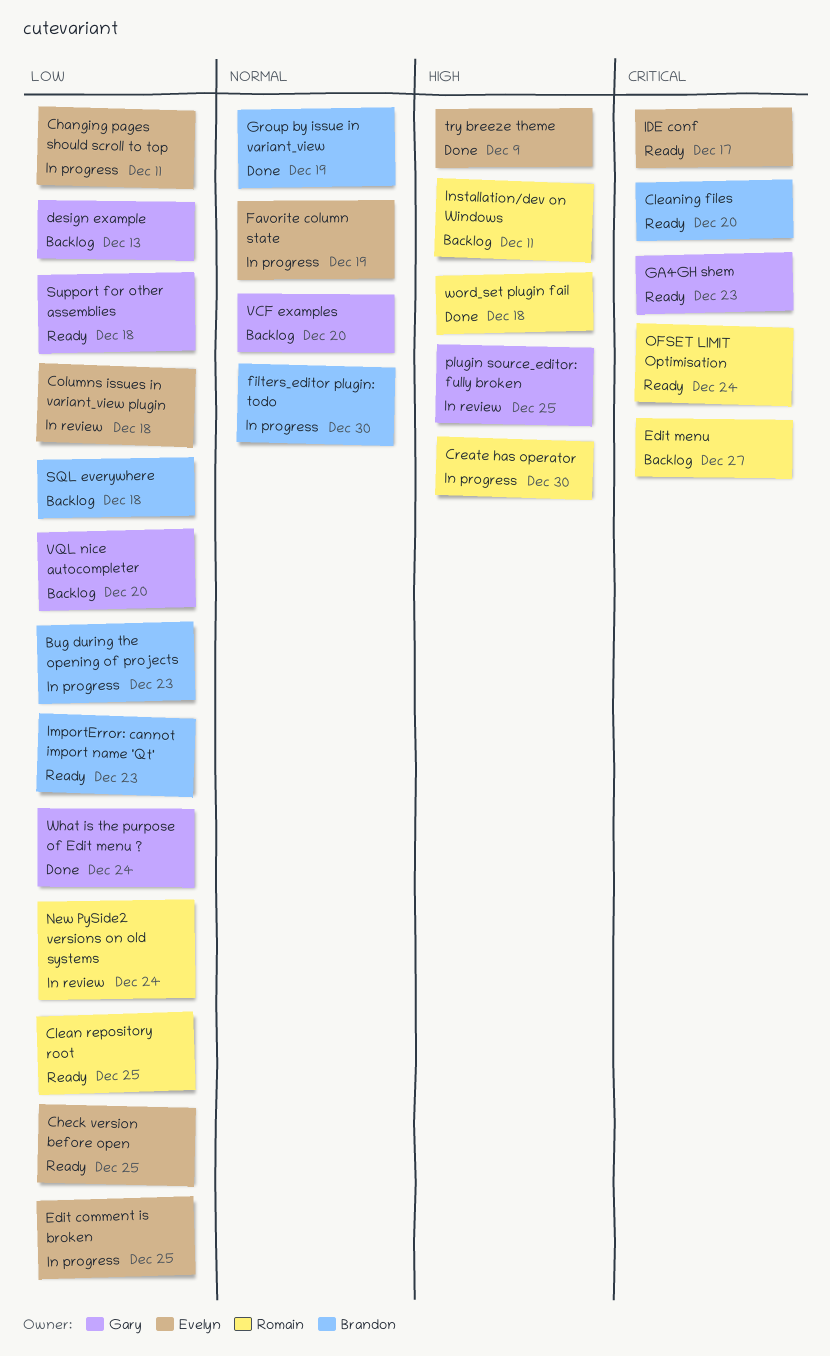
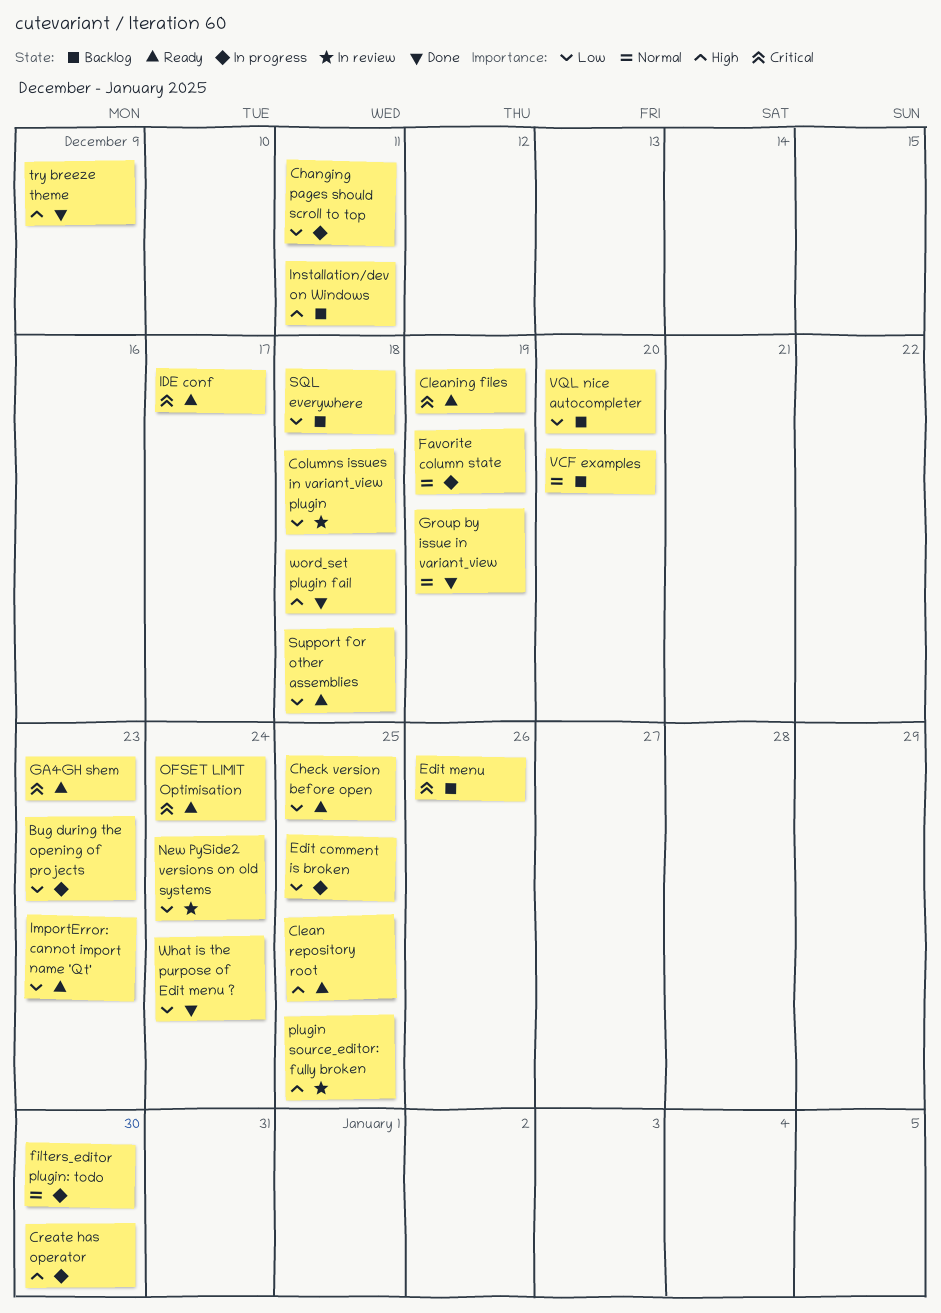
Clean repository root, priority: Low -> High
Cleaning files, due: Dec 20 -> Dec 19
design example: present -> none
Edit menu, due: Dec 27 -> Dec 26

